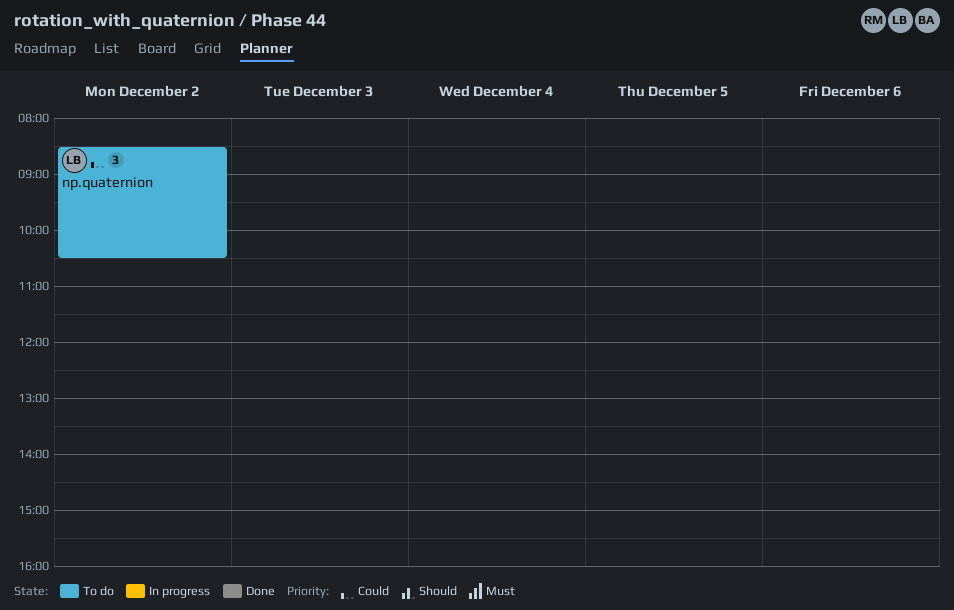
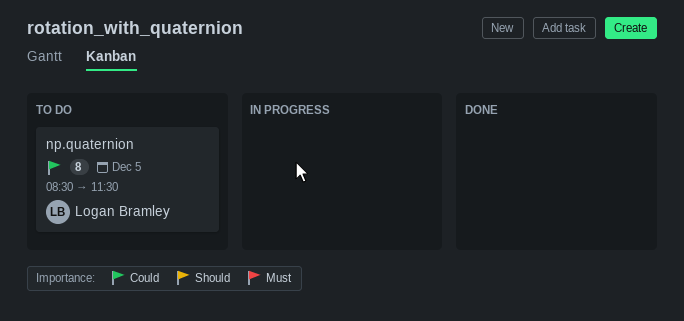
np.quaternion, estimate: 3 -> 8
np.quaternion, day: Dec 2 -> Dec 5
np.quaternion, ends: 10:30 -> 11:30

